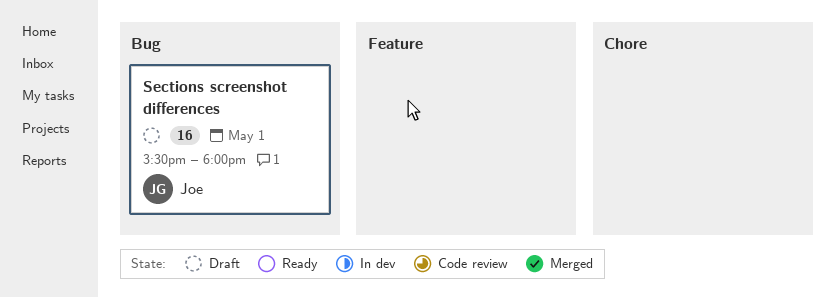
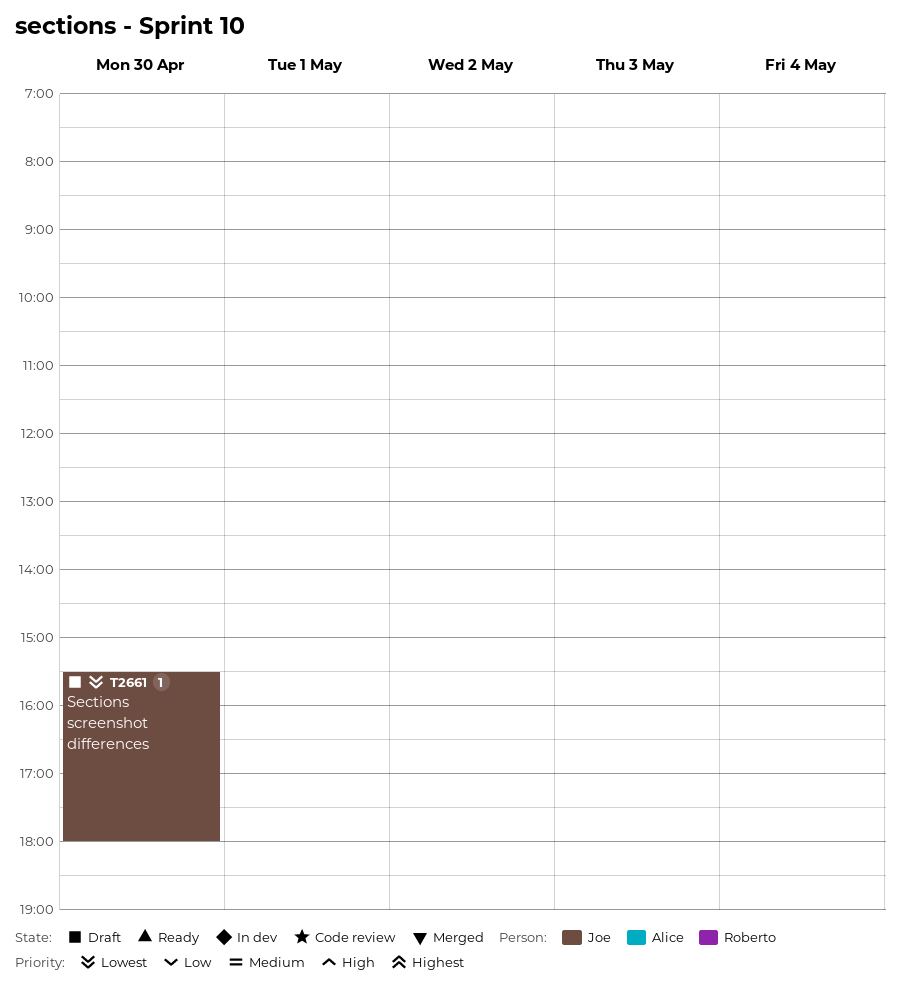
Sections screenshot differences, estimate: 16 -> 1
Sections screenshot differences, day: May 1 -> Apr 30

